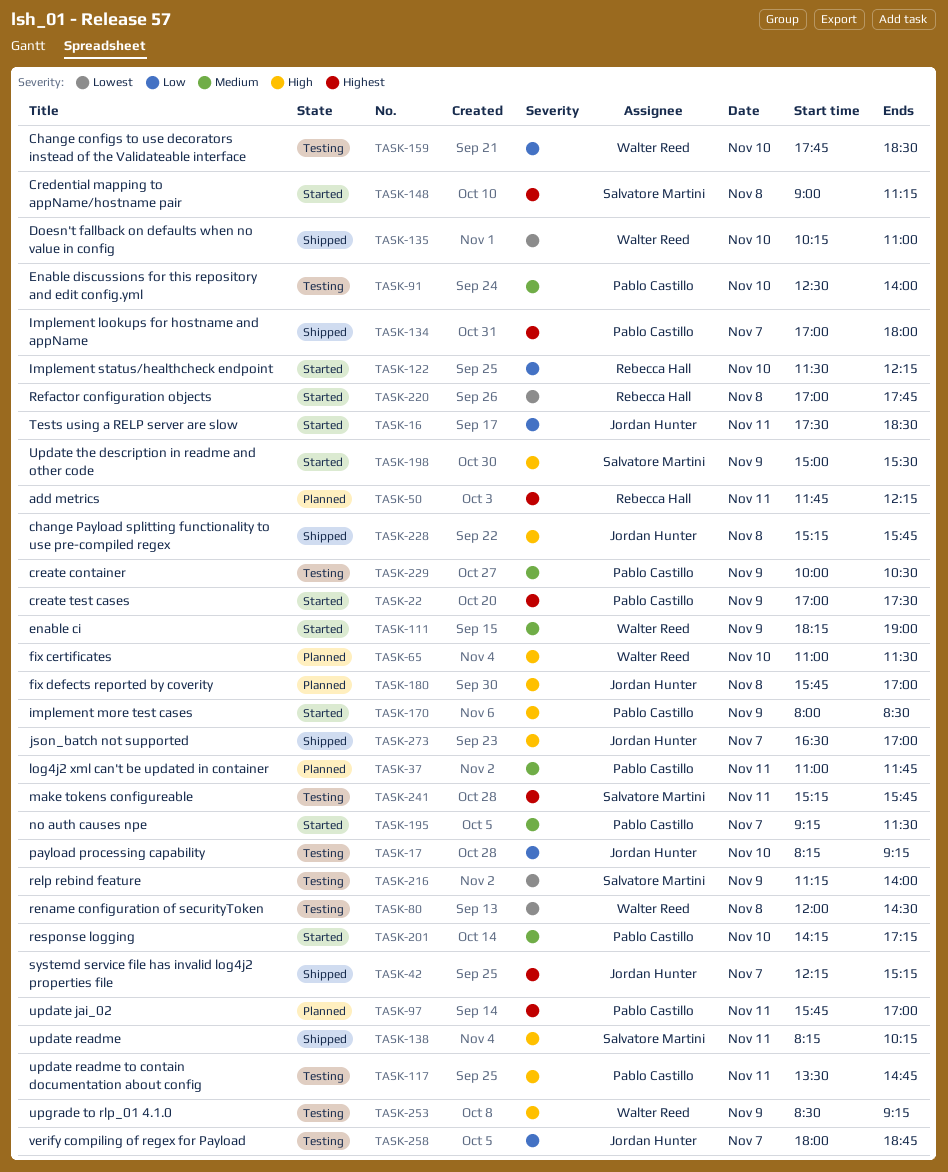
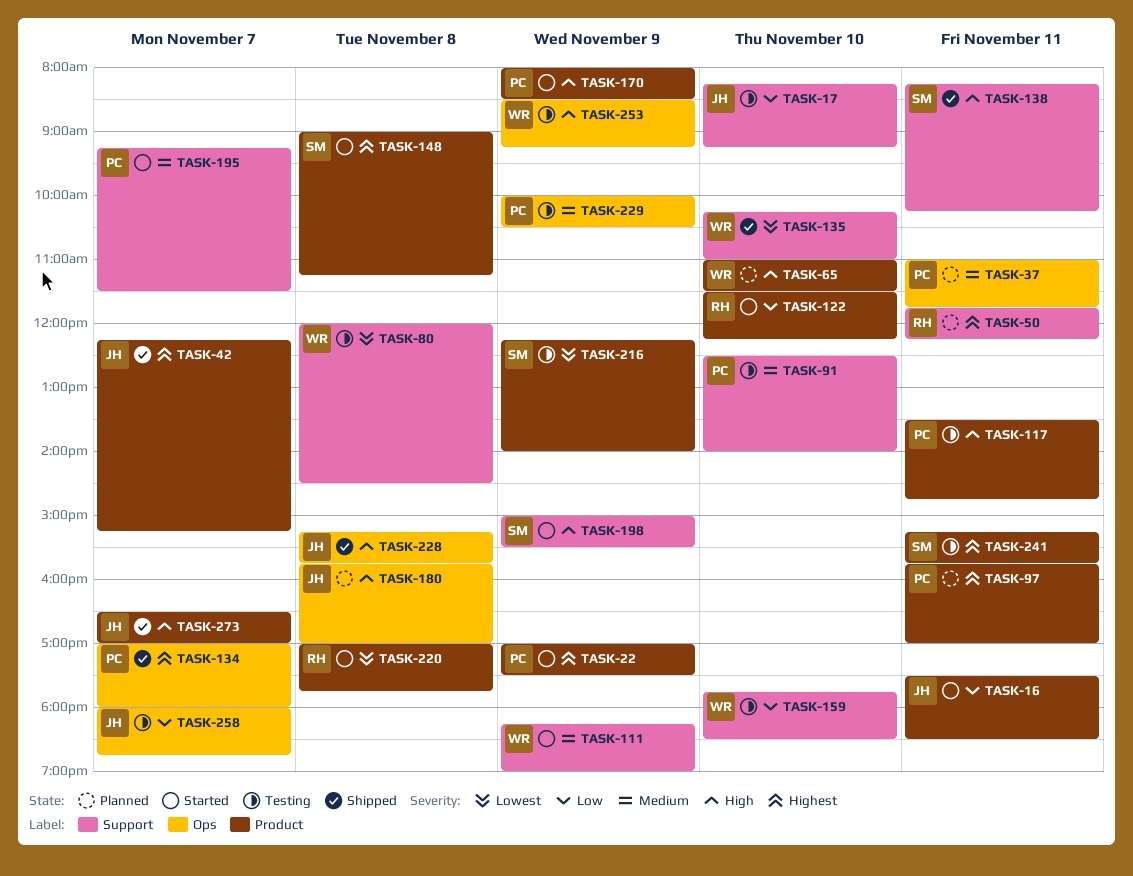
TASK-201: present -> none
TASK-216, begins: 11:15 -> 12:15

